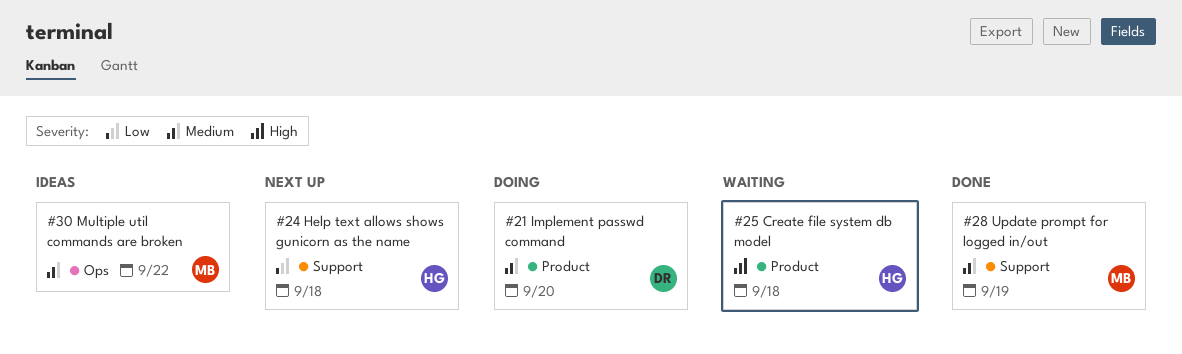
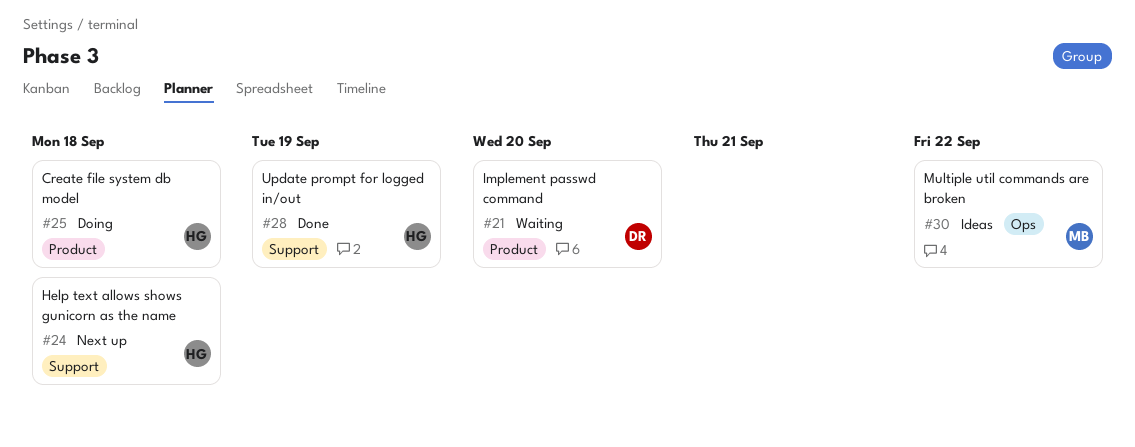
#21, status: Doing -> Waiting
#25, status: Waiting -> Doing
#28, owner: MB -> HG

